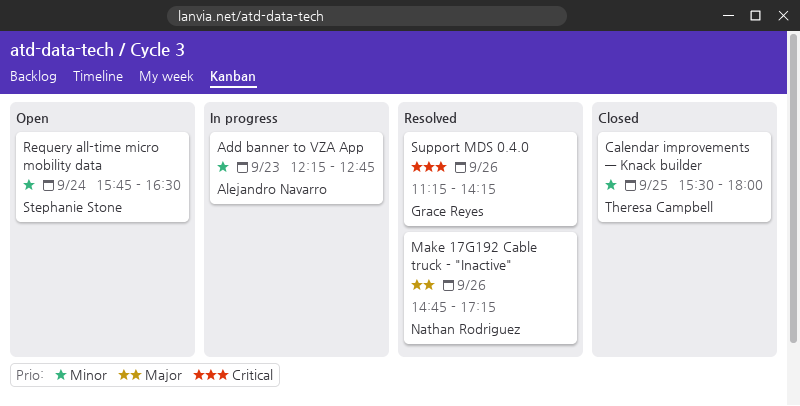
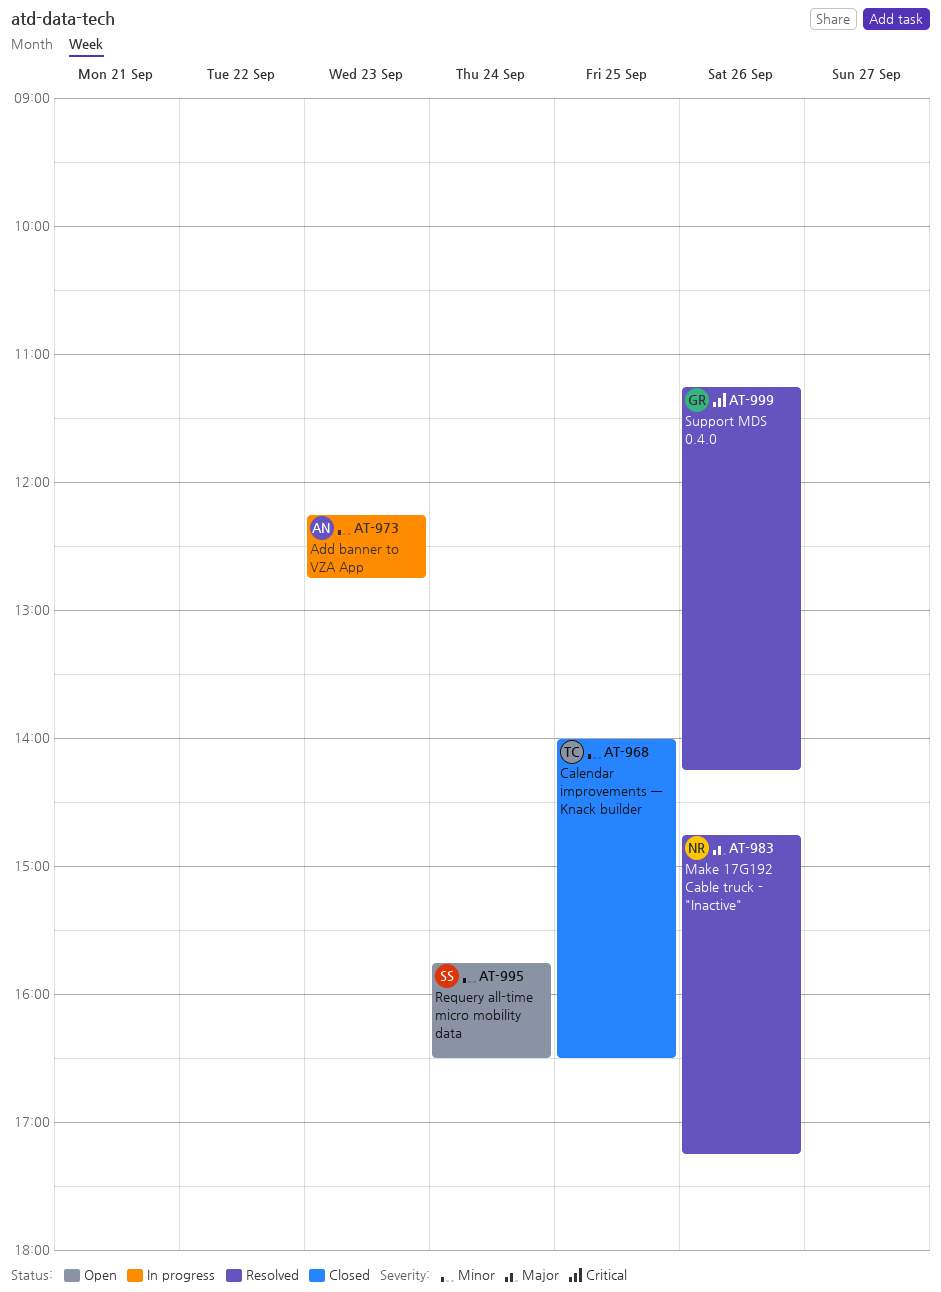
Calendar improvements — Knack builder, begins: 15:30 -> 14:00
Calendar improvements — Knack builder, ends: 18:00 -> 16:30

